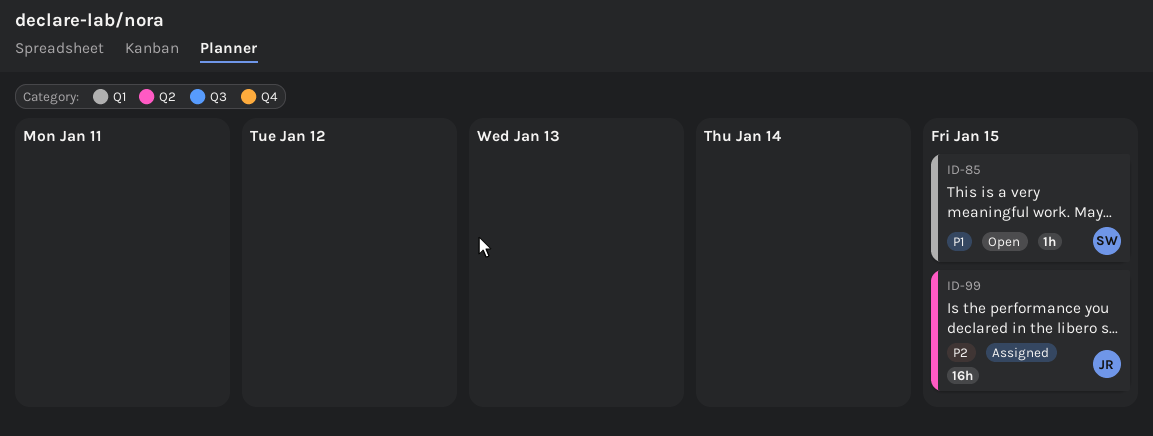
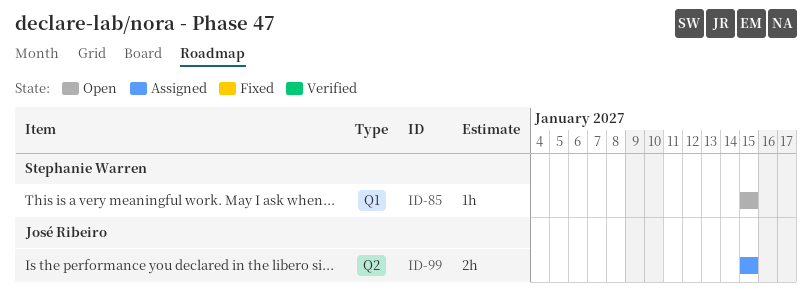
ID-99, estimate: 16h -> 2h

